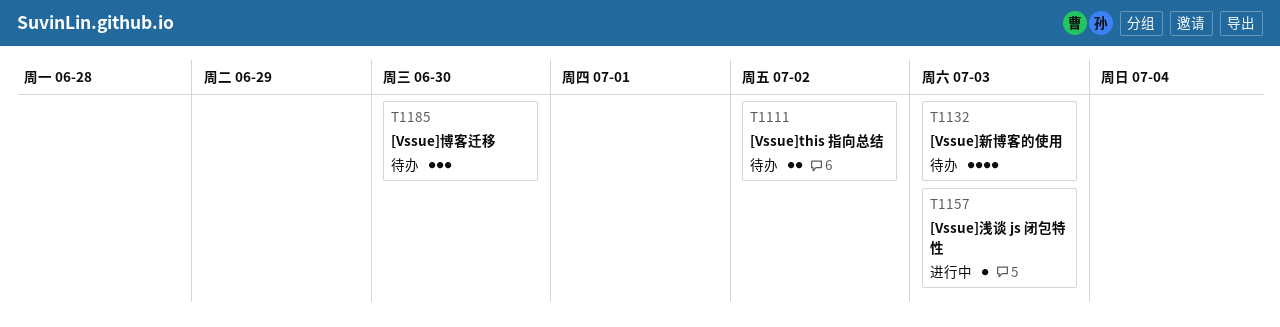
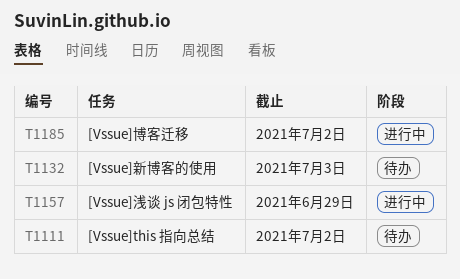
T1157, due: Jul 3 -> Jun 29
T1185, status: 待办 -> 进行中
T1185, due: Jun 30 -> Jul 2

